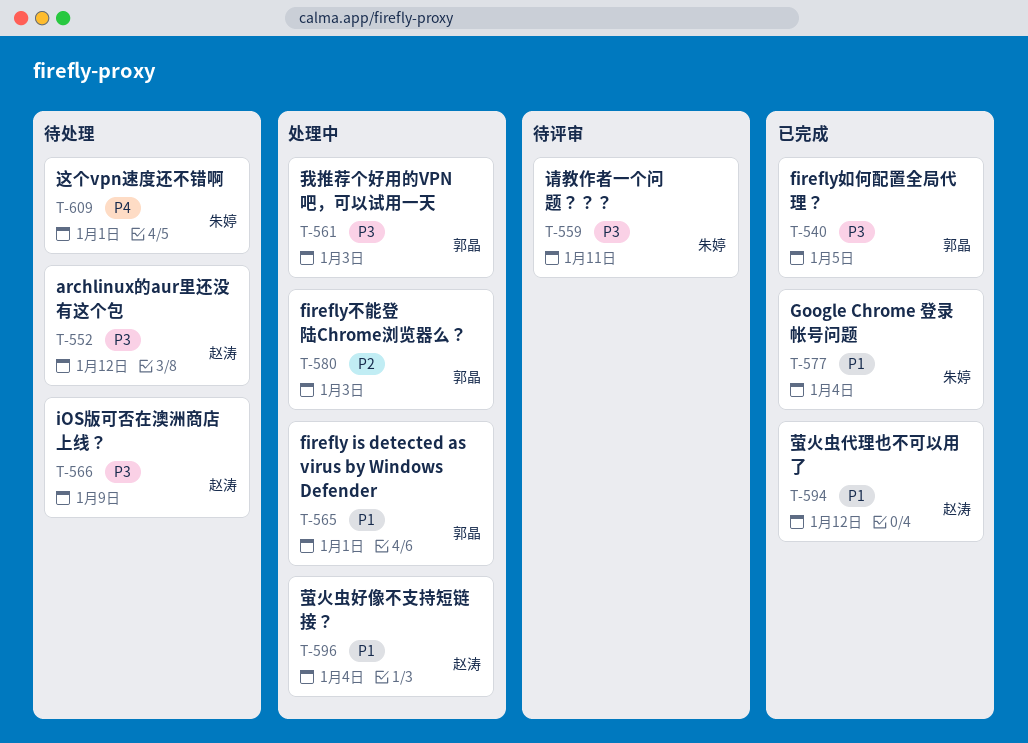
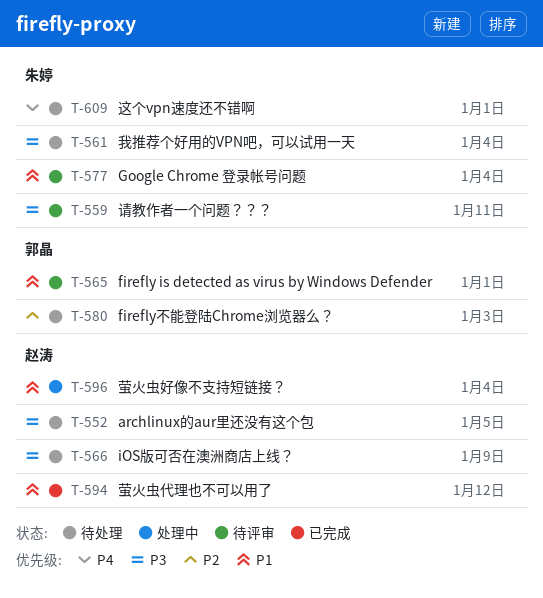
T-540: present -> none
T-552, due: Jan 12 -> Jan 5
T-561, status: 处理中 -> 待处理
T-561, owner: 郭晶 -> 朱婷
T-561, due: Jan 3 -> Jan 4
T-565, status: 处理中 -> 待评审
T-577, status: 已完成 -> 待评审
T-580, status: 处理中 -> 待处理

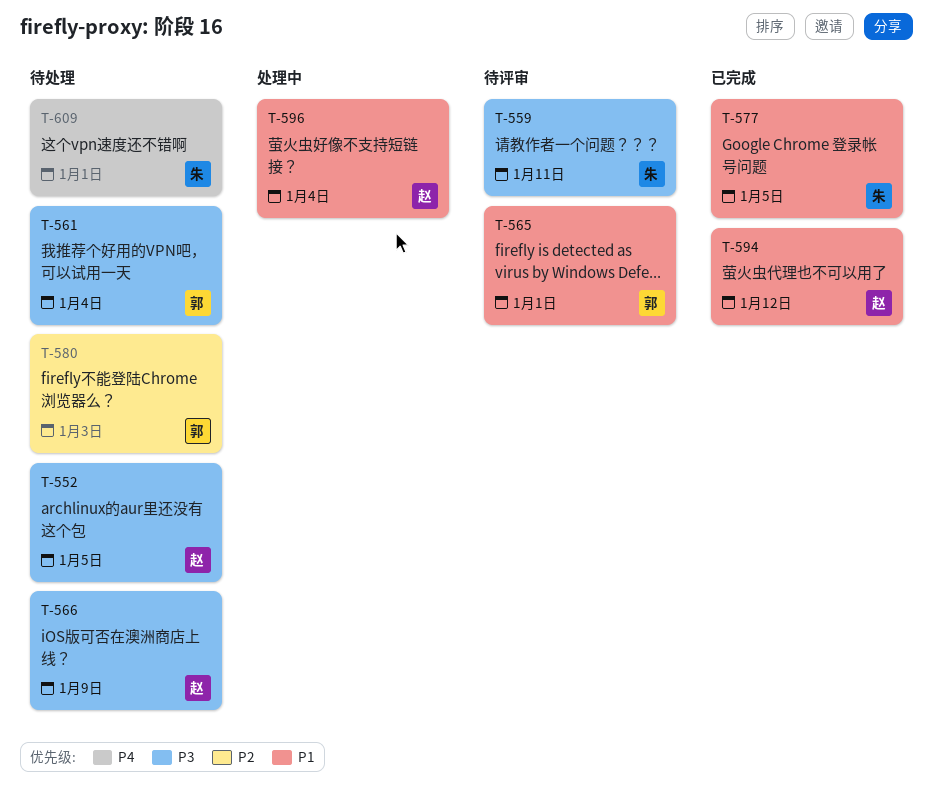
T-561, owner: 朱婷 -> 郭晶
T-577, status: 待评审 -> 已完成
T-577, due: Jan 4 -> Jan 5

